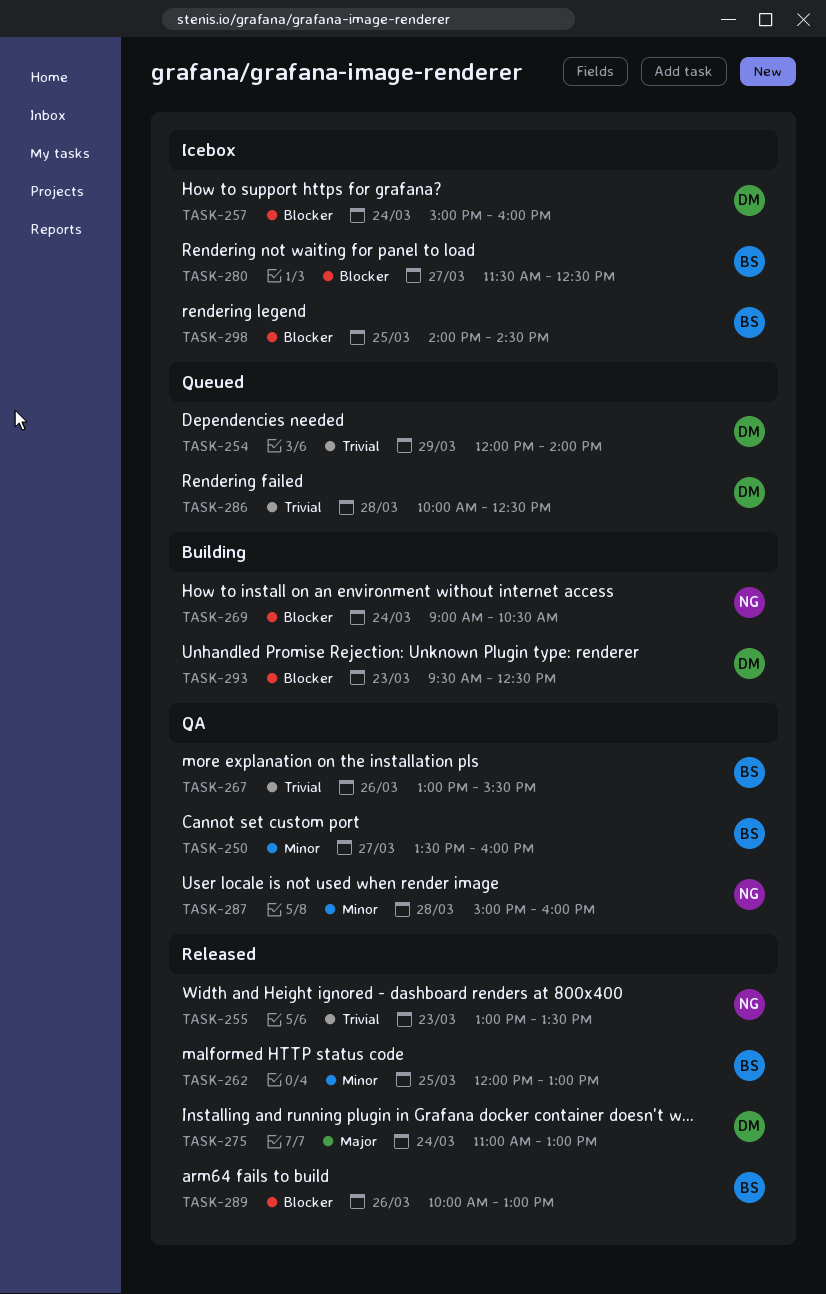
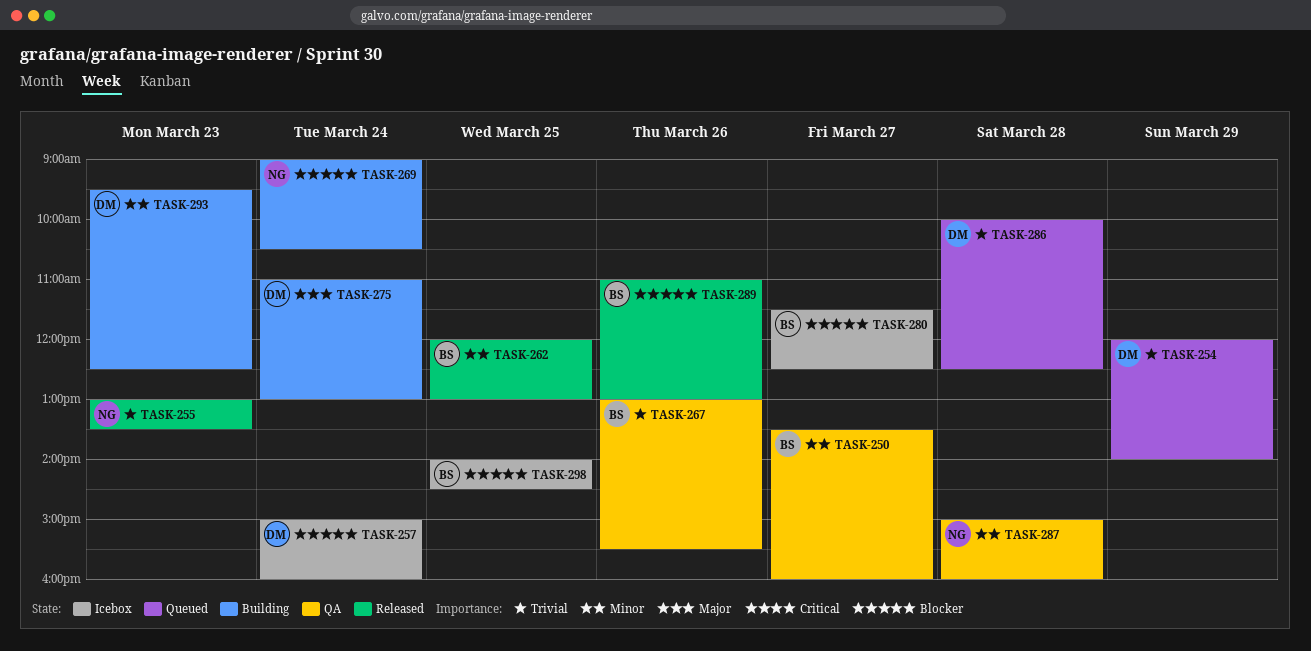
TASK-275, status: Released -> Building
TASK-289, begins: 10:00 -> 11:00
TASK-293, priority: Blocker -> Minor

